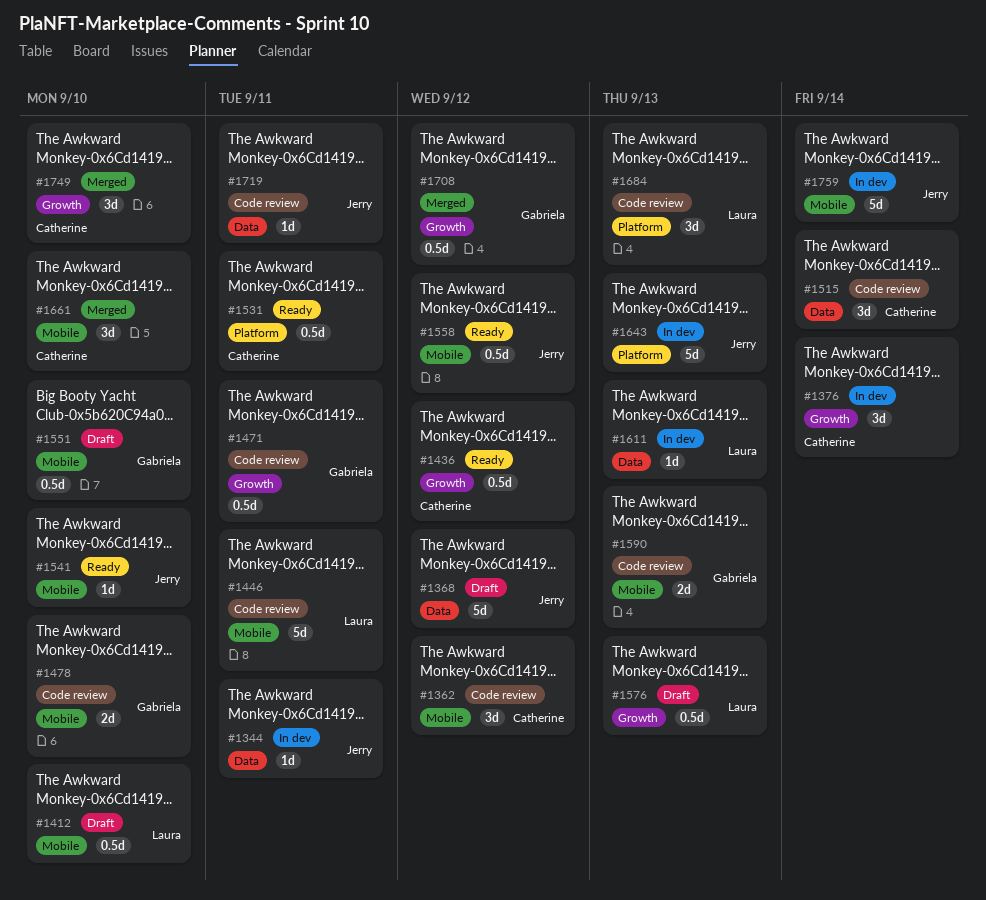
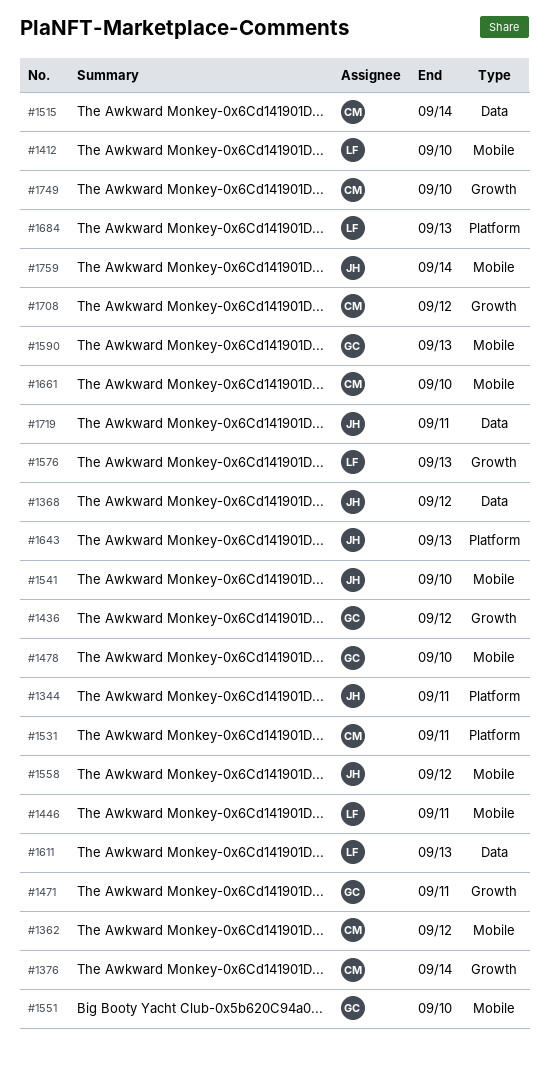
#1344, label: Data -> Platform
#1436, owner: Catherine -> Gabriela
#1708, owner: Gabriela -> Catherine

